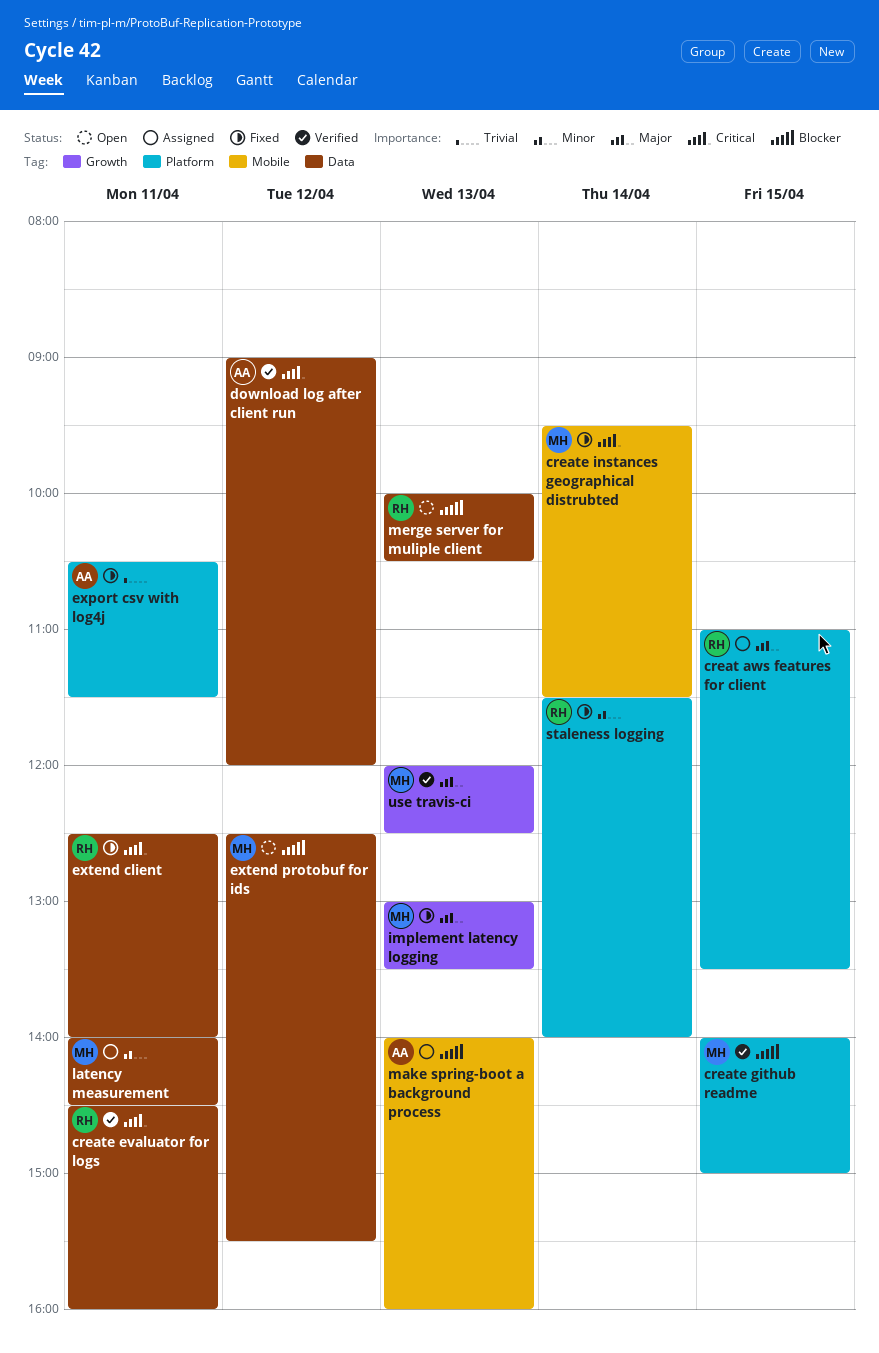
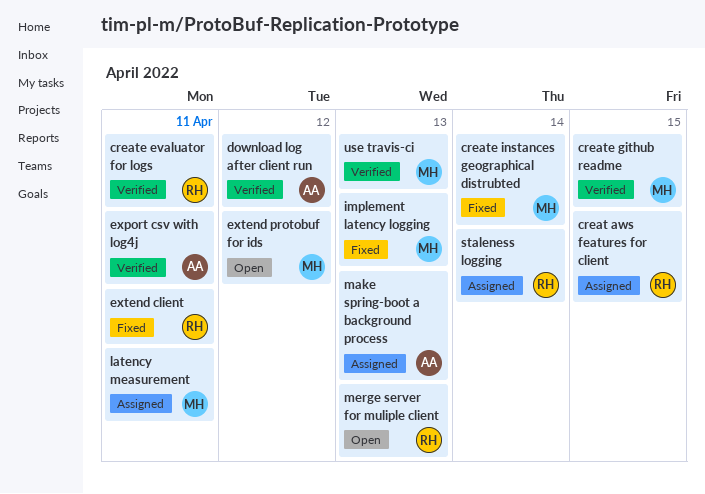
export csv with log4j, status: Fixed -> Verified
staleness logging, status: Fixed -> Assigned

